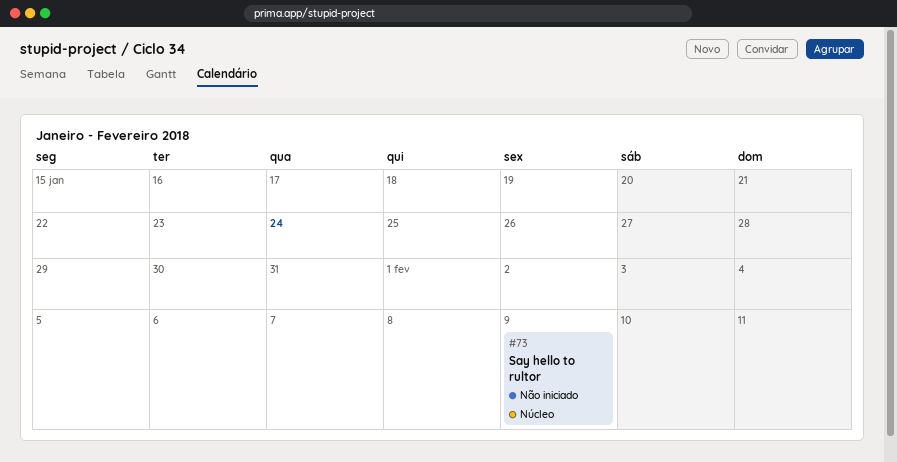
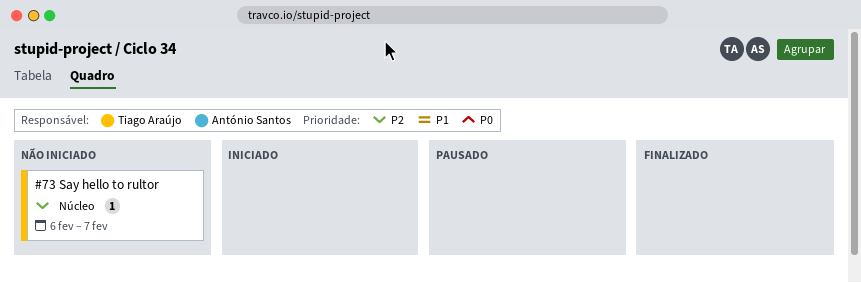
#73, due: Feb 9 -> Feb 7

